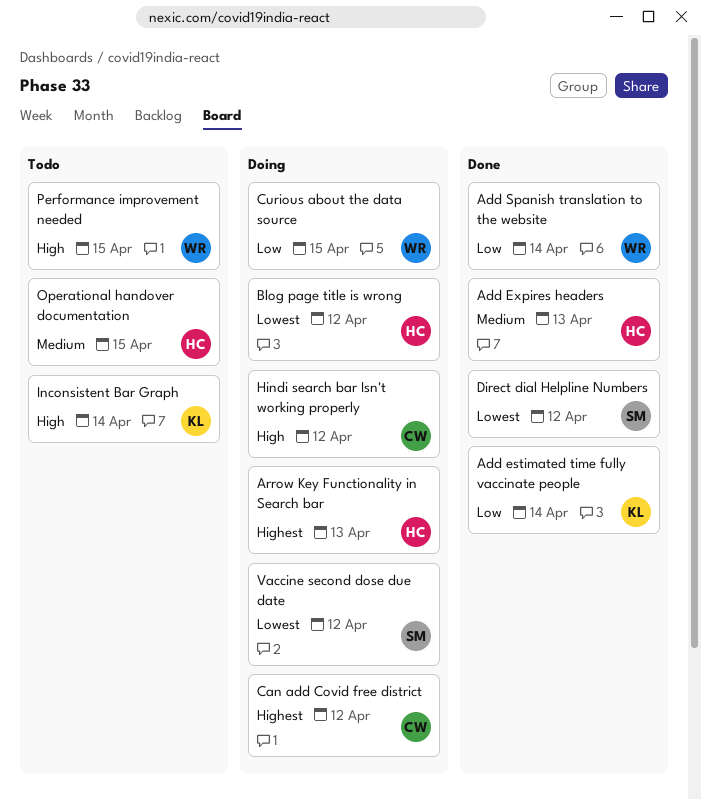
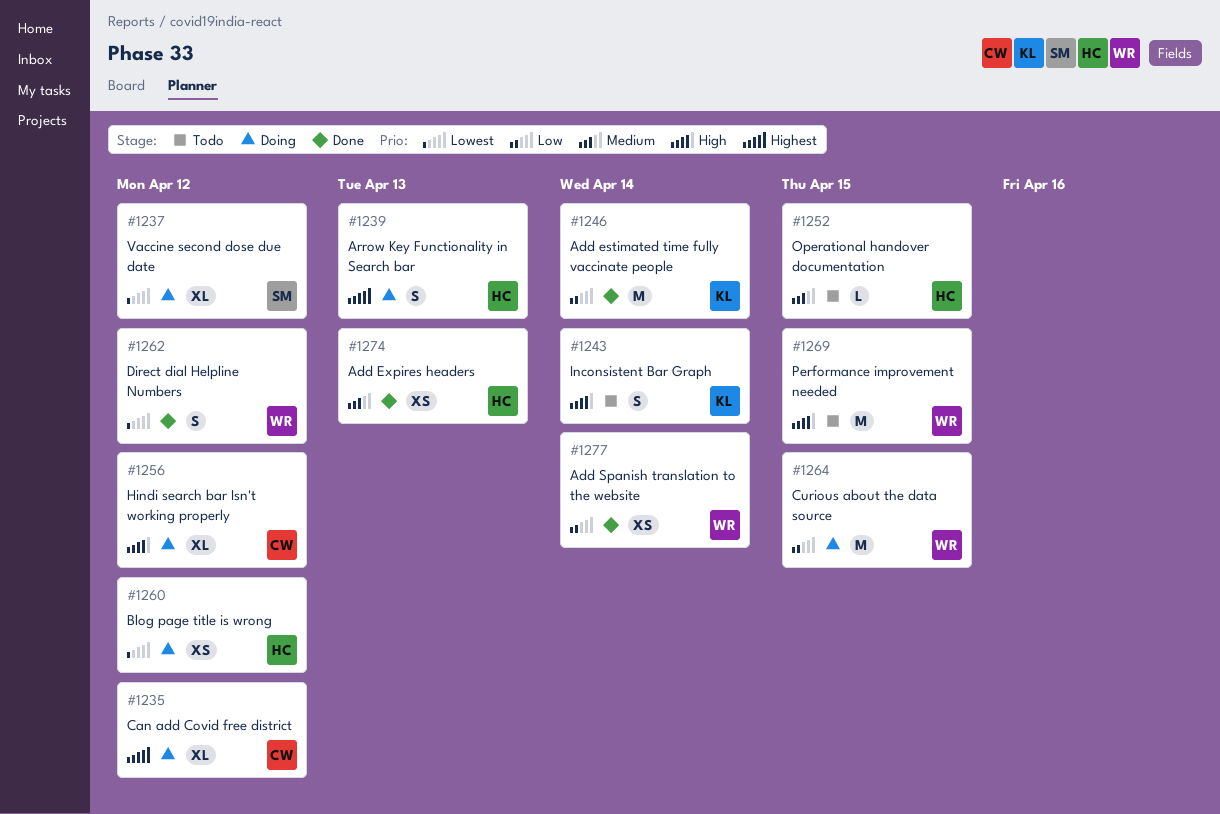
Direct dial Helpline Numbers, owner: SM -> WR

